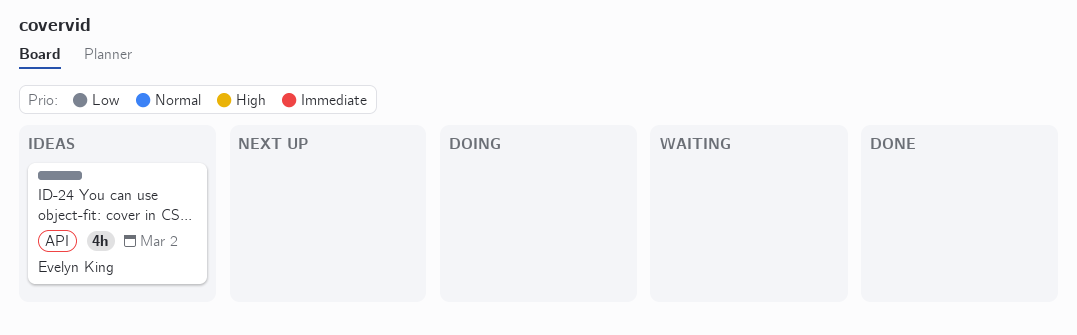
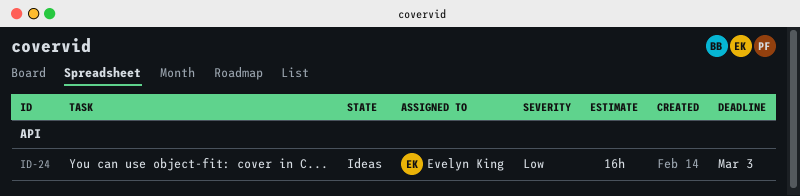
ID-24, estimate: 4h -> 16h
ID-24, due: Mar 2 -> Mar 3

